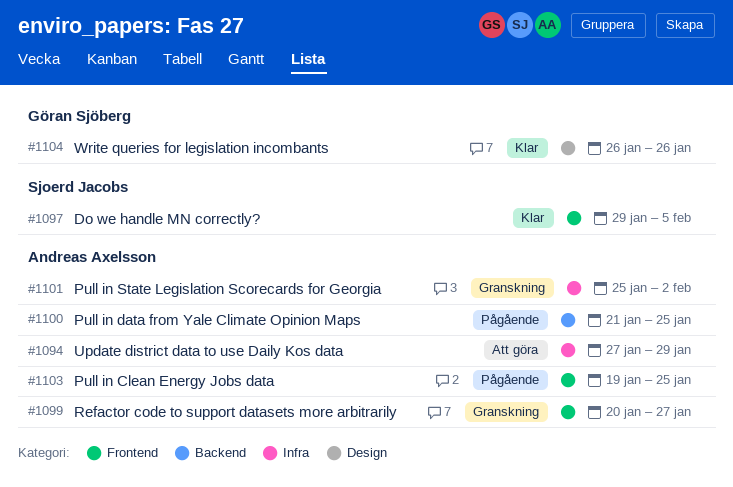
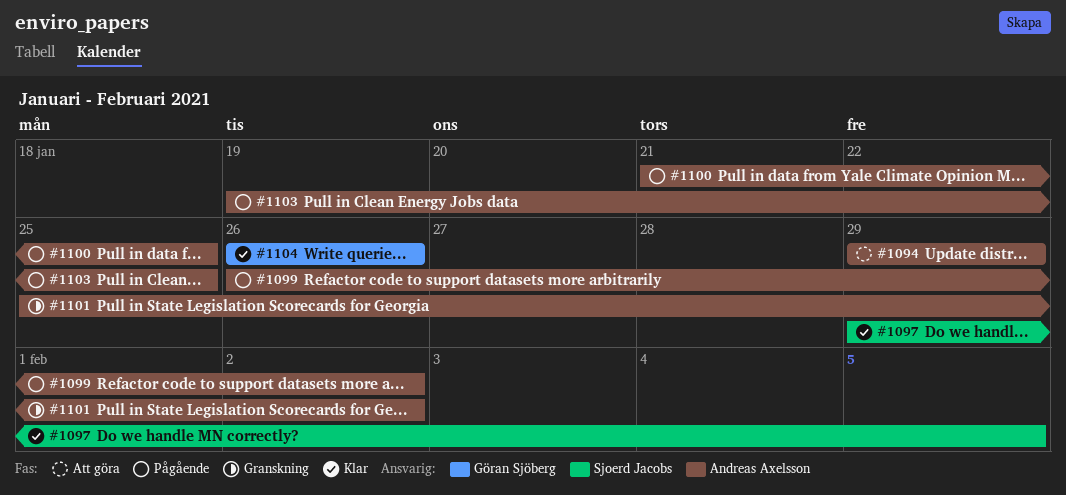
#1094, start: Jan 27 -> Jan 29
#1099, status: Granskning -> Pågående
#1099, start: Jan 20 -> Jan 26
#1099, due: Jan 27 -> Feb 2

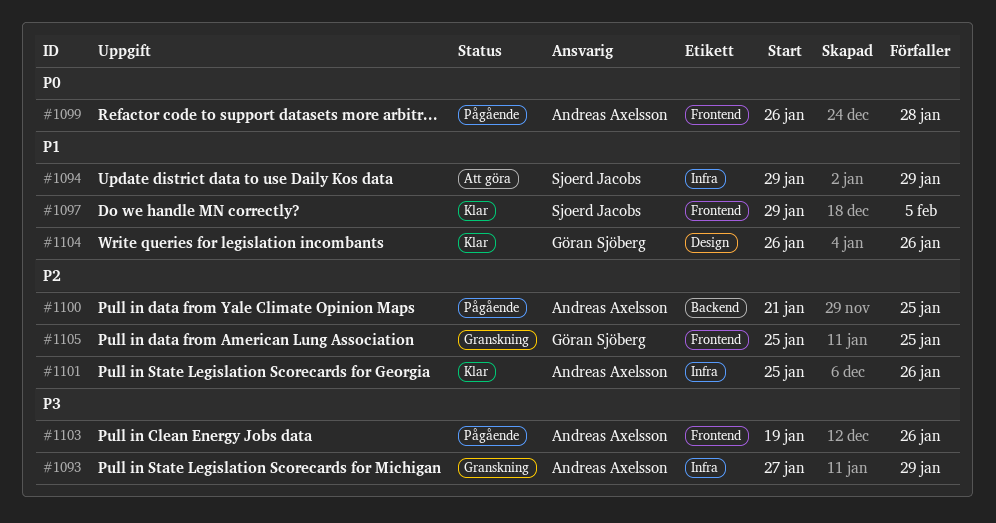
#1093: none -> present
#1094, owner: Andreas Axelsson -> Sjoerd Jacobs
#1099, due: Feb 2 -> Jan 28
#1101, status: Granskning -> Klar
#1101, due: Feb 2 -> Jan 26
#1103, due: Jan 25 -> Jan 26
#1105: none -> present

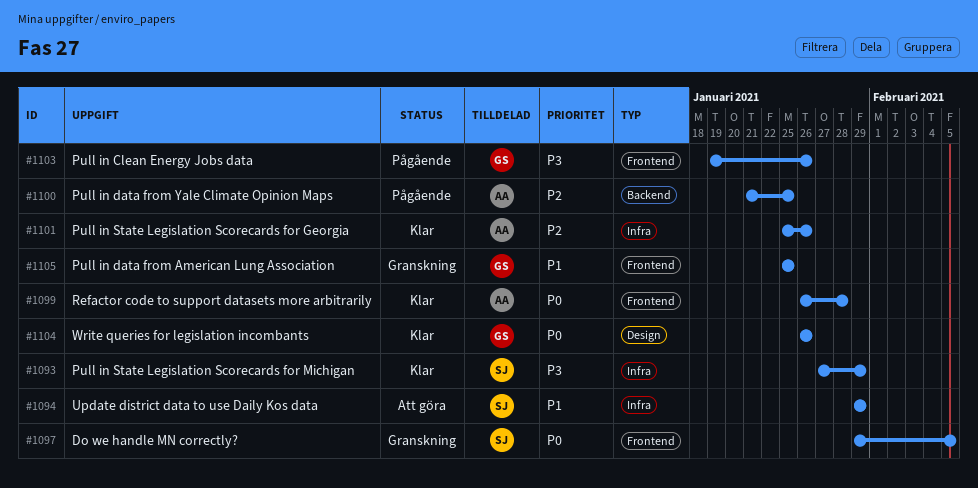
#1093, status: Granskning -> Klar
#1093, owner: Andreas Axelsson -> Sjoerd Jacobs
#1097, status: Klar -> Granskning
#1097, priority: P1 -> P0
#1099, status: Pågående -> Klar
#1103, owner: Andreas Axelsson -> Göran Sjöberg
#1104, priority: P1 -> P0
#1105, priority: P2 -> P1

